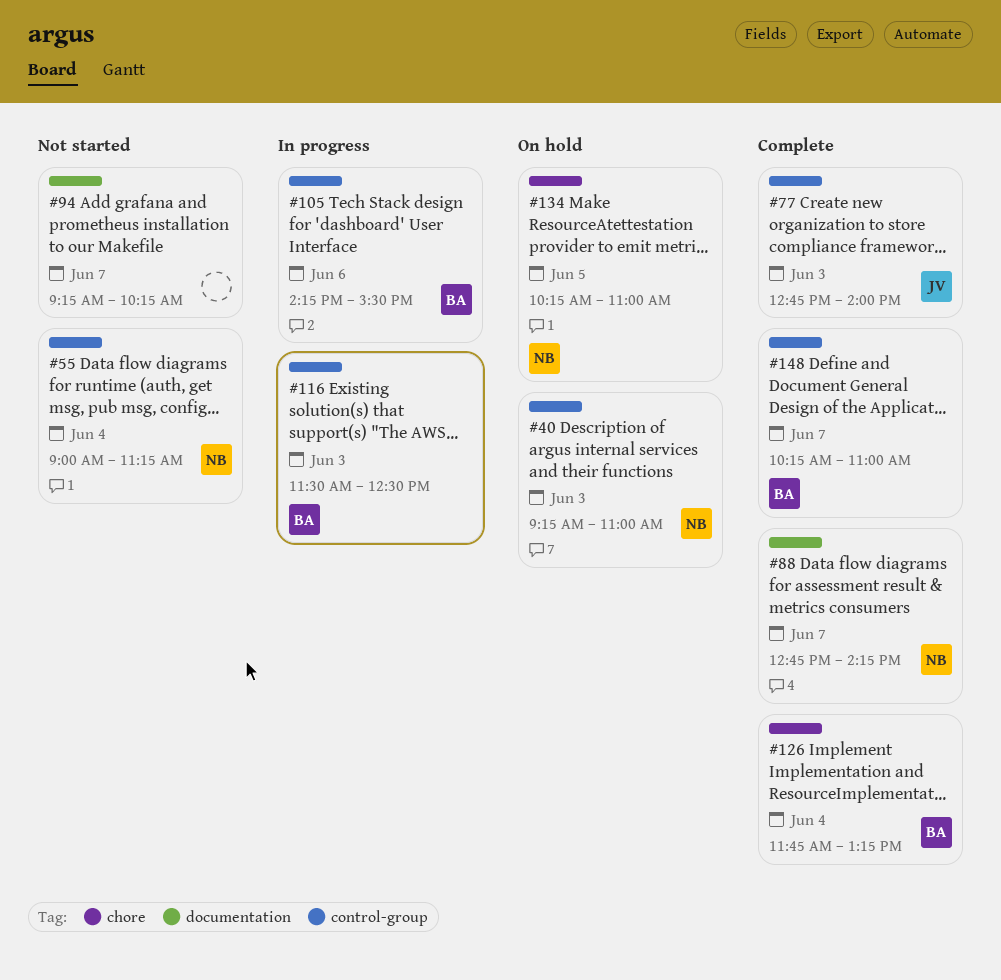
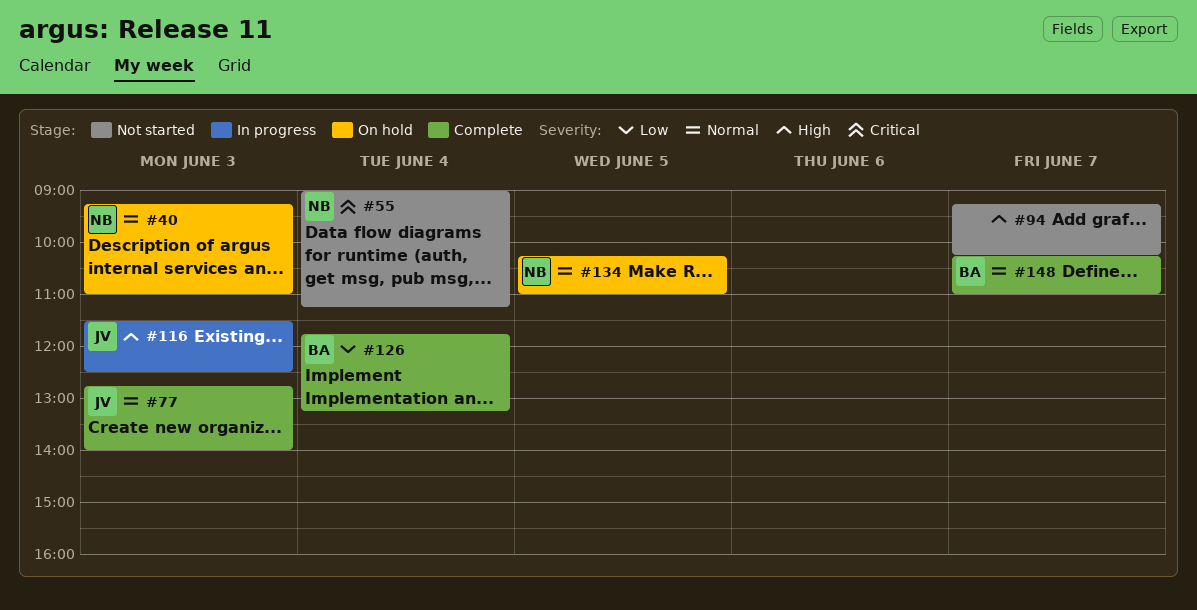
#88: present -> none
#105: present -> none
#116, owner: BA -> JV

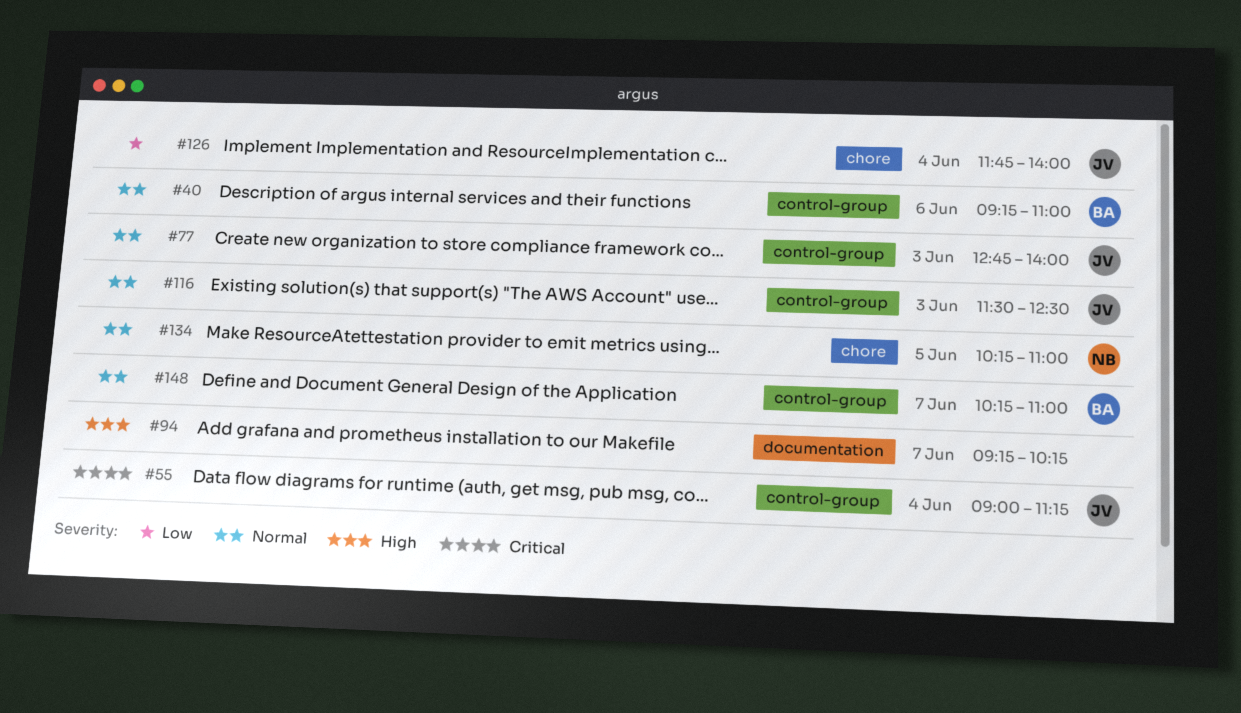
#40, owner: NB -> BA
#40, day: Jun 3 -> Jun 6
#55, owner: NB -> JV
#116, priority: High -> Normal
#126, owner: BA -> JV
#126, ends: 13:15 -> 14:00

